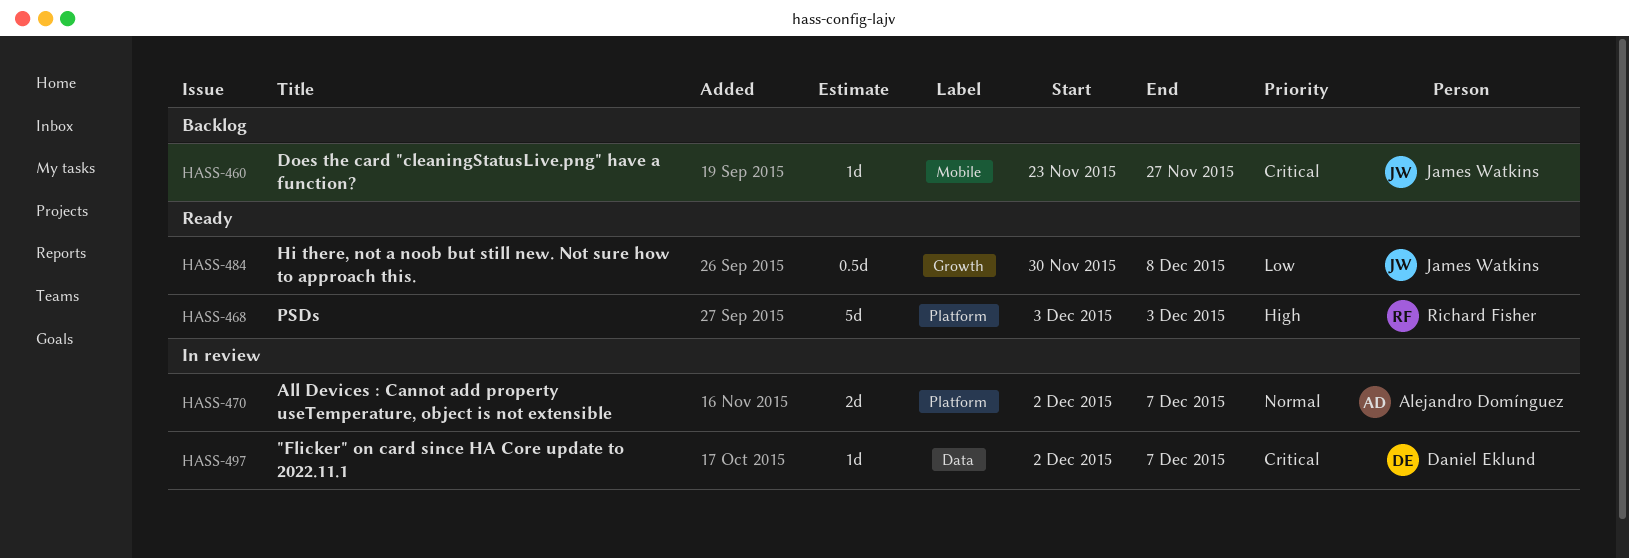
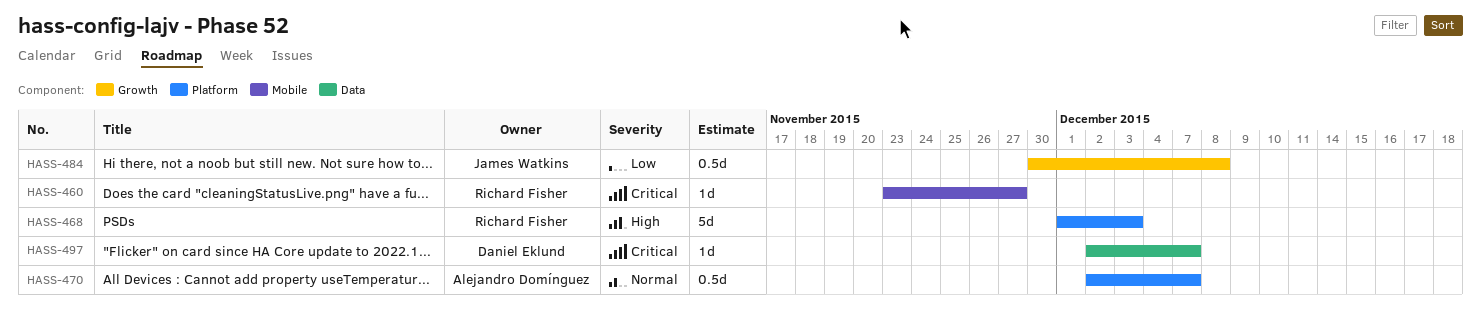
HASS-460, owner: James Watkins -> Richard Fisher
HASS-468, start: Dec 3 -> Dec 1
HASS-470, estimate: 2d -> 0.5d

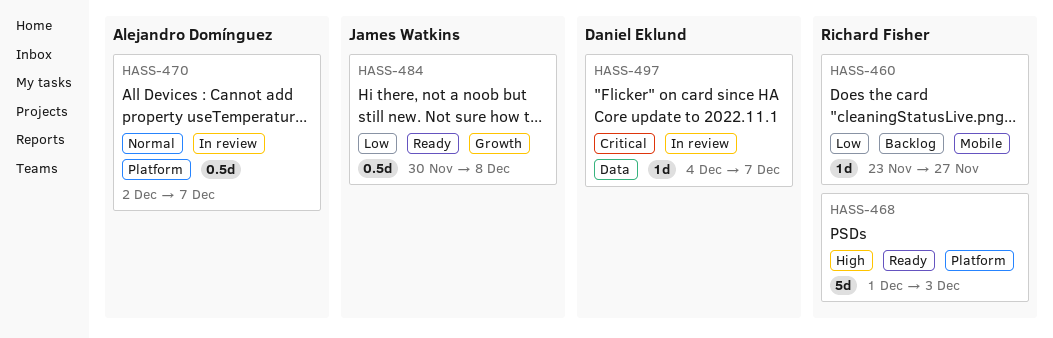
HASS-460, priority: Critical -> Low
HASS-497, start: Dec 2 -> Dec 4

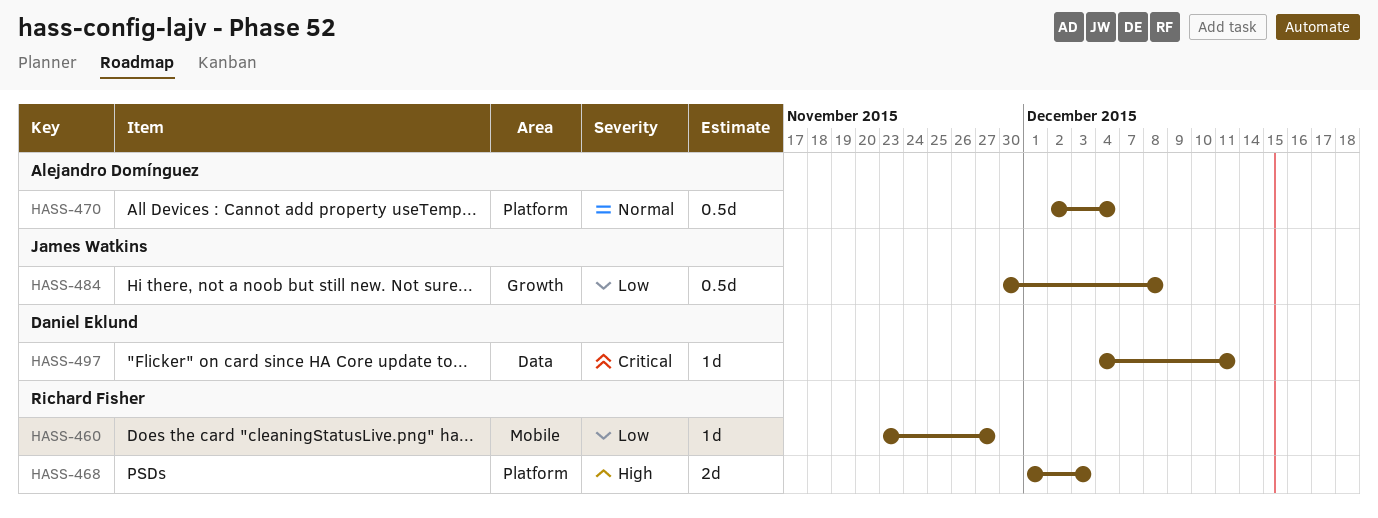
HASS-468, estimate: 5d -> 2d
HASS-470, due: Dec 7 -> Dec 4
HASS-497, due: Dec 7 -> Dec 11

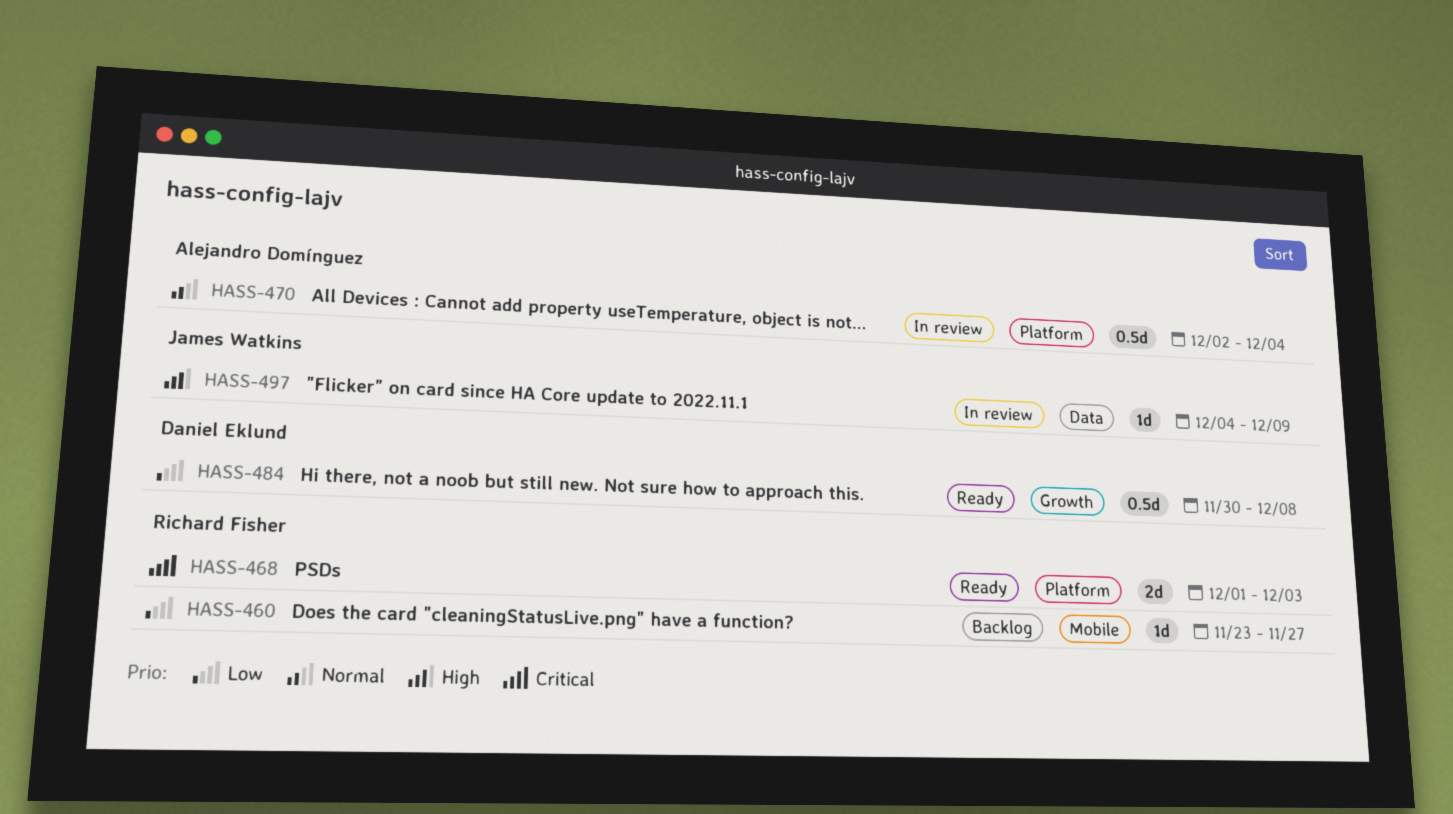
HASS-468, priority: High -> Critical
HASS-484, owner: James Watkins -> Daniel Eklund
HASS-497, owner: Daniel Eklund -> James Watkins
HASS-497, priority: Critical -> High
HASS-497, due: Dec 11 -> Dec 9

